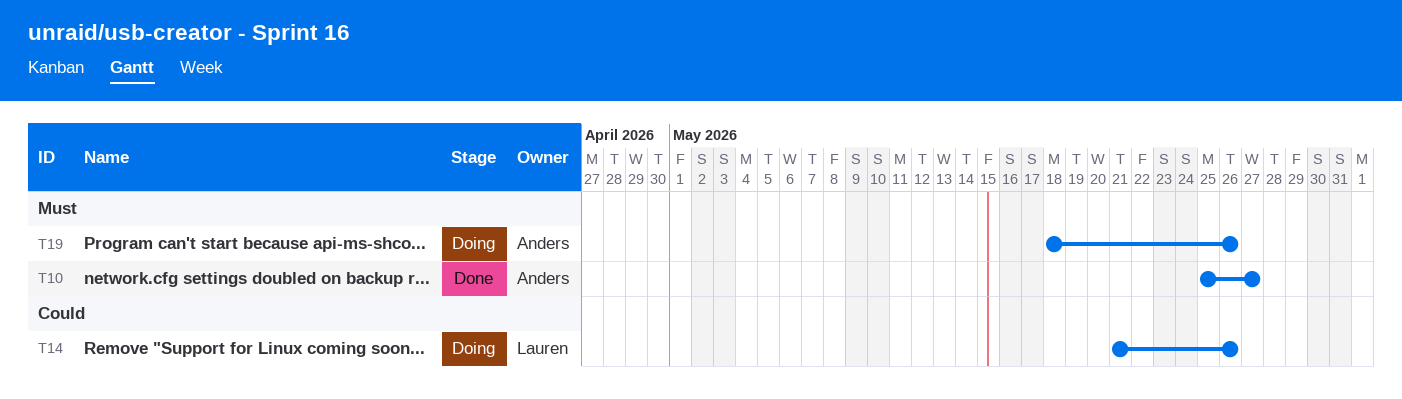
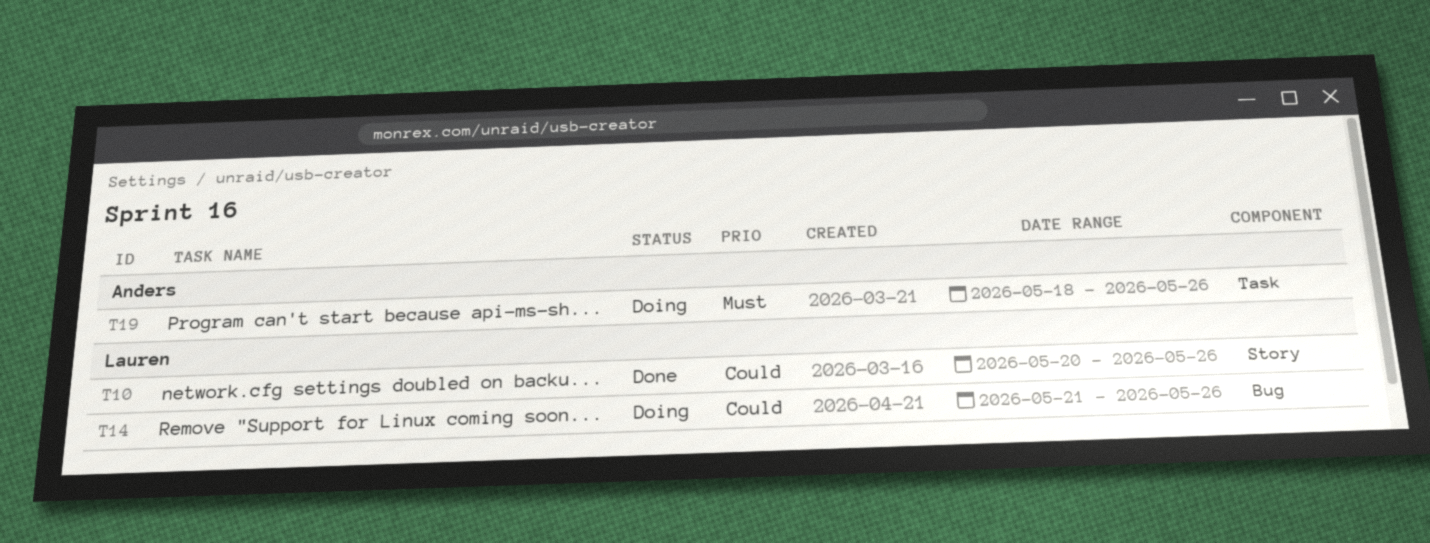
T10, owner: Anders -> Lauren
T10, priority: Must -> Could
T10, start: May 25 -> May 20
T10, due: May 27 -> May 26

